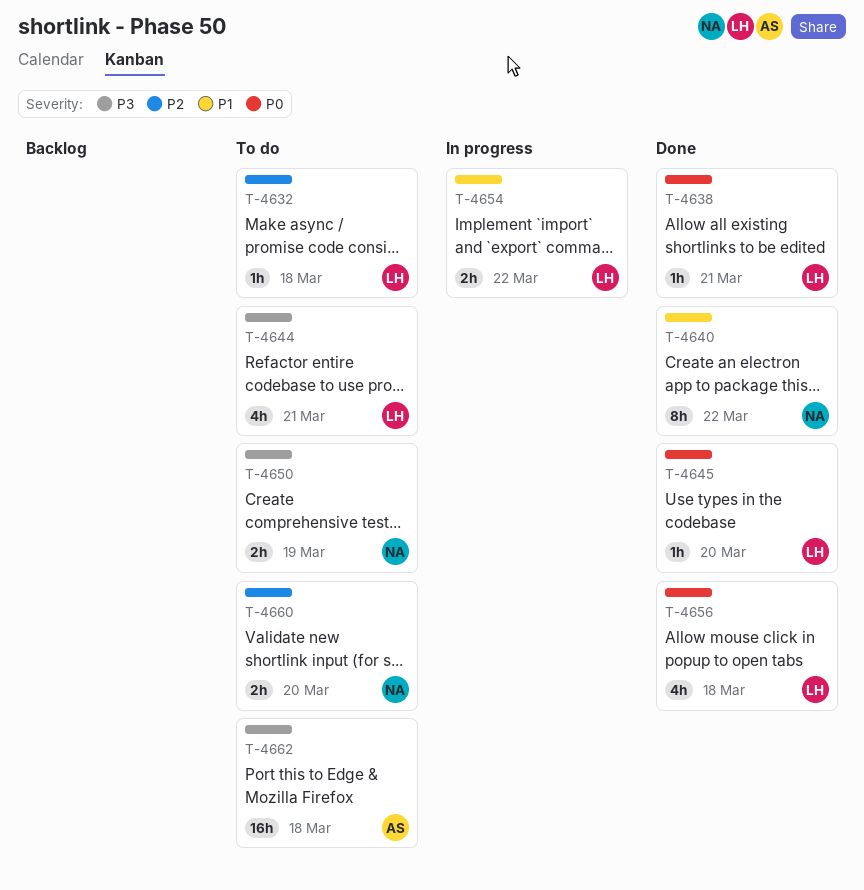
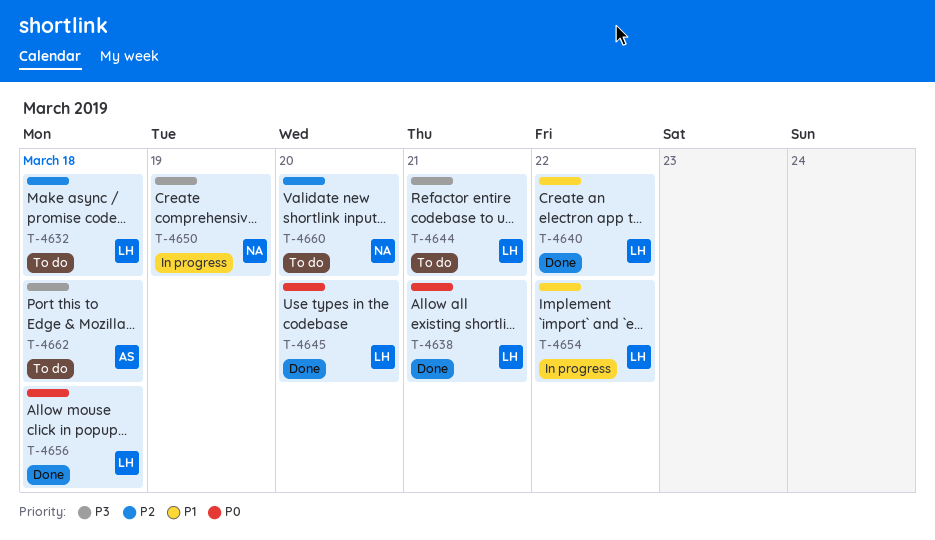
T-4640, owner: NA -> LH
T-4650, status: To do -> In progress

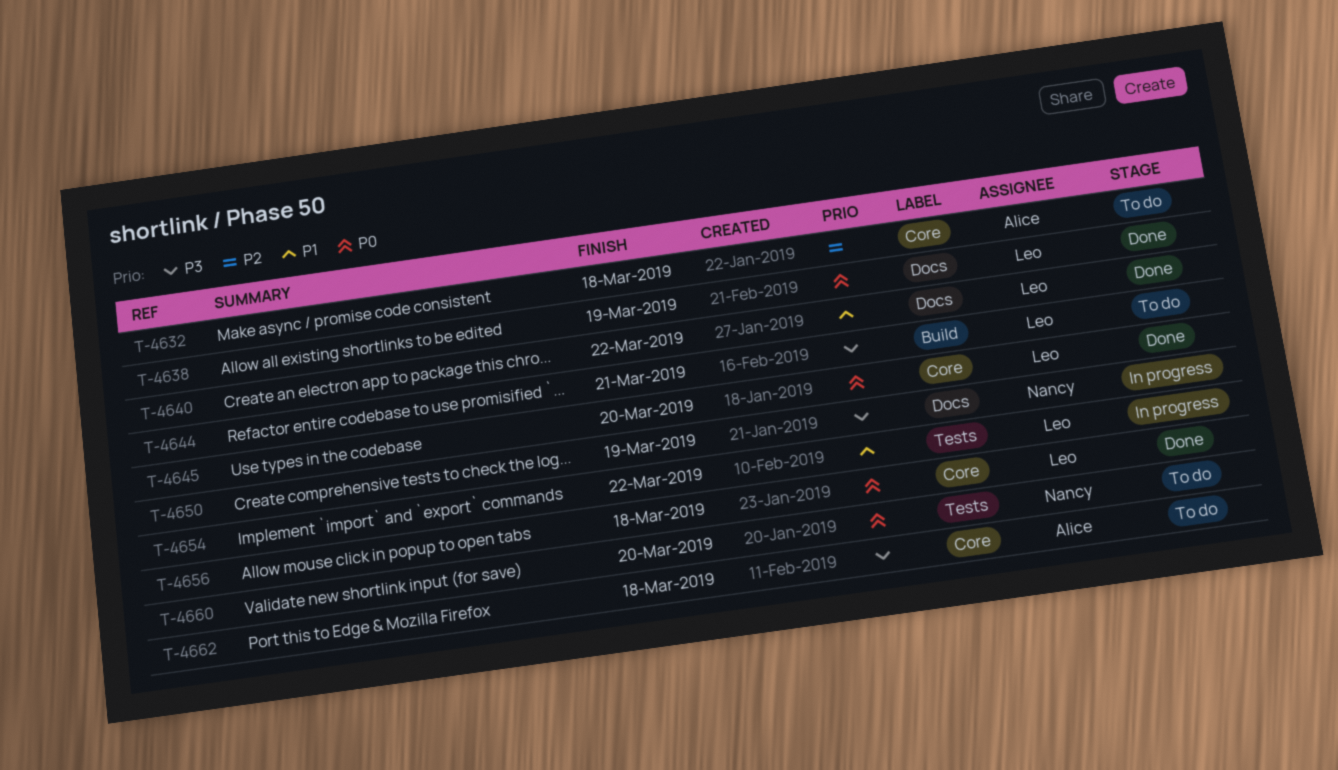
T-4632, owner: Leo -> Alice
T-4638, due: Mar 21 -> Mar 19
T-4660, priority: P2 -> P0

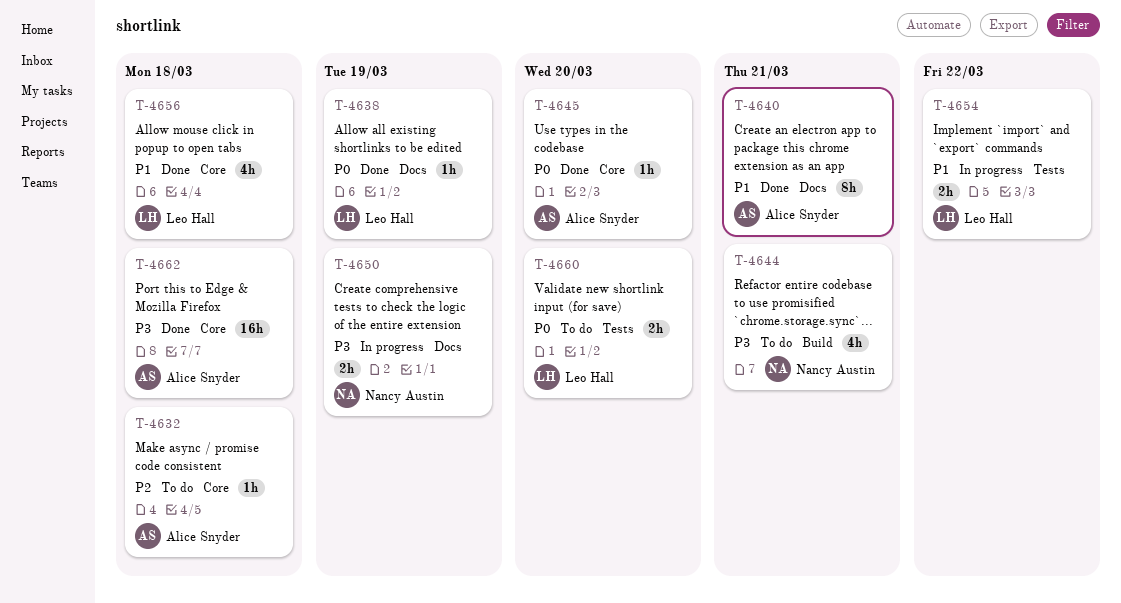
T-4640, owner: Leo Hall -> Alice Snyder
T-4640, due: Mar 22 -> Mar 21
T-4644, owner: Leo Hall -> Nancy Austin
T-4645, owner: Leo Hall -> Alice Snyder
T-4656, priority: P0 -> P1
T-4660, owner: Nancy Austin -> Leo Hall
T-4662, status: To do -> Done

